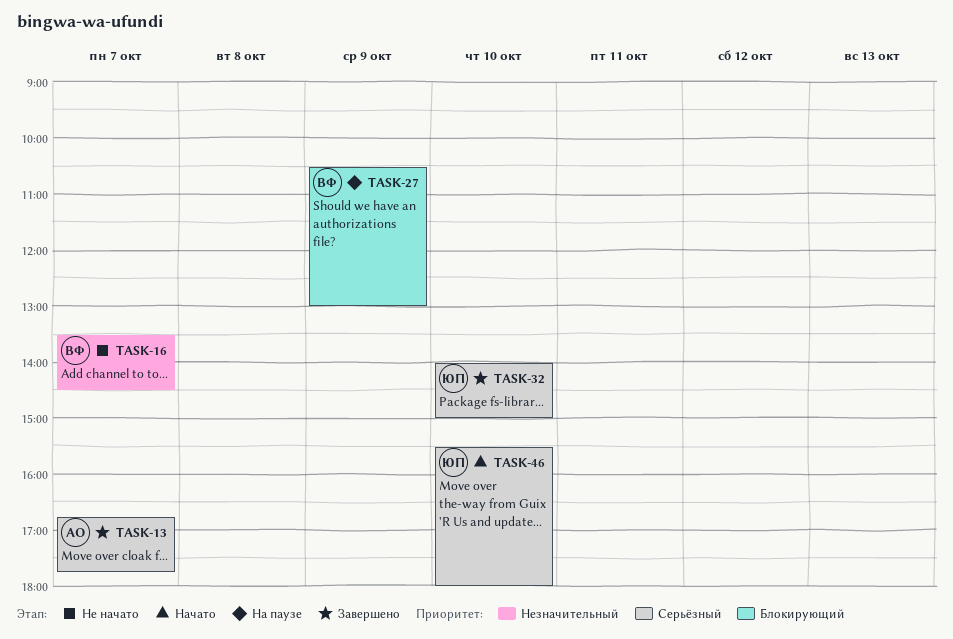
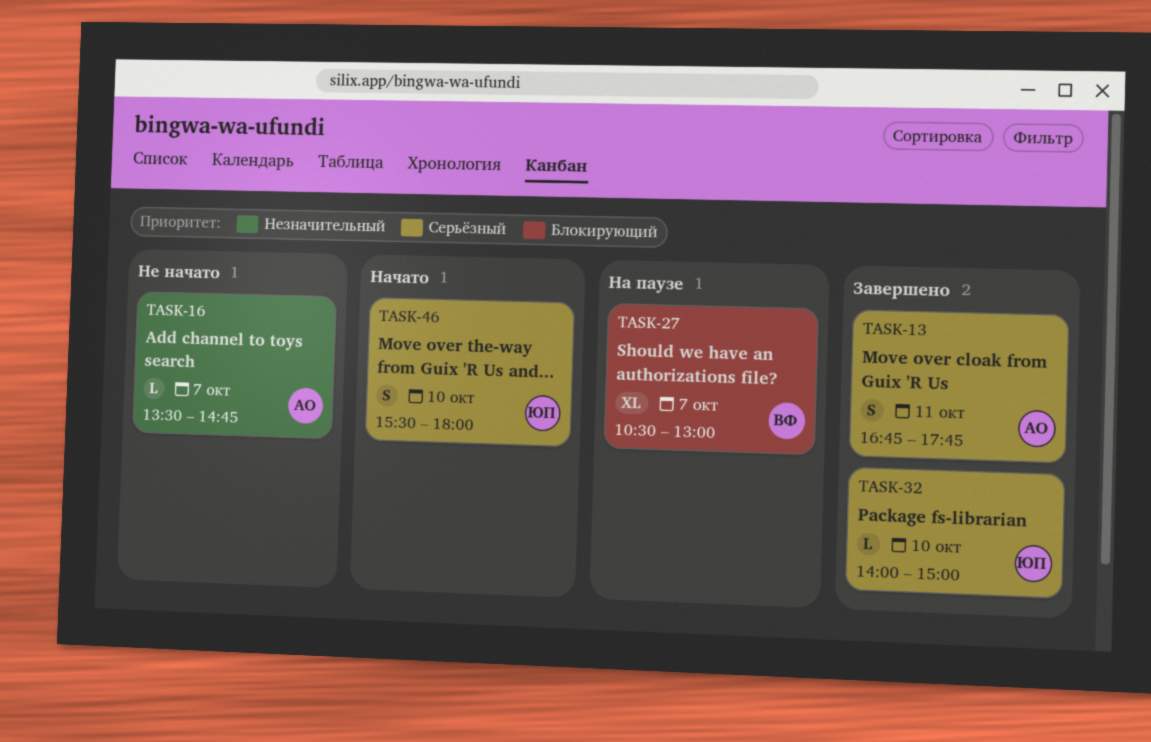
TASK-13, day: Oct 7 -> Oct 11
TASK-16, owner: ВФ -> АО
TASK-16, ends: 14:30 -> 14:45
TASK-27, day: Oct 9 -> Oct 7

